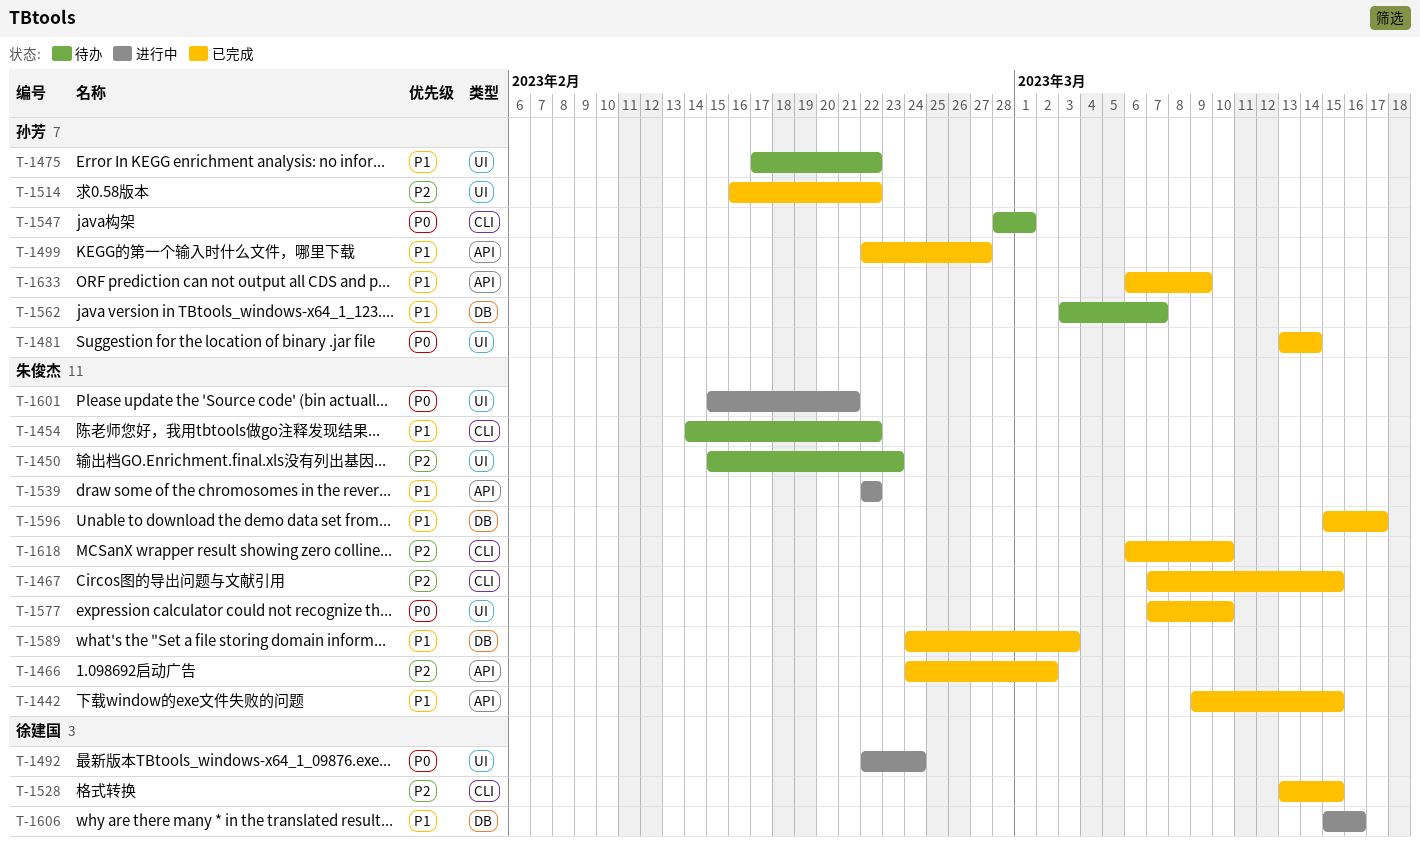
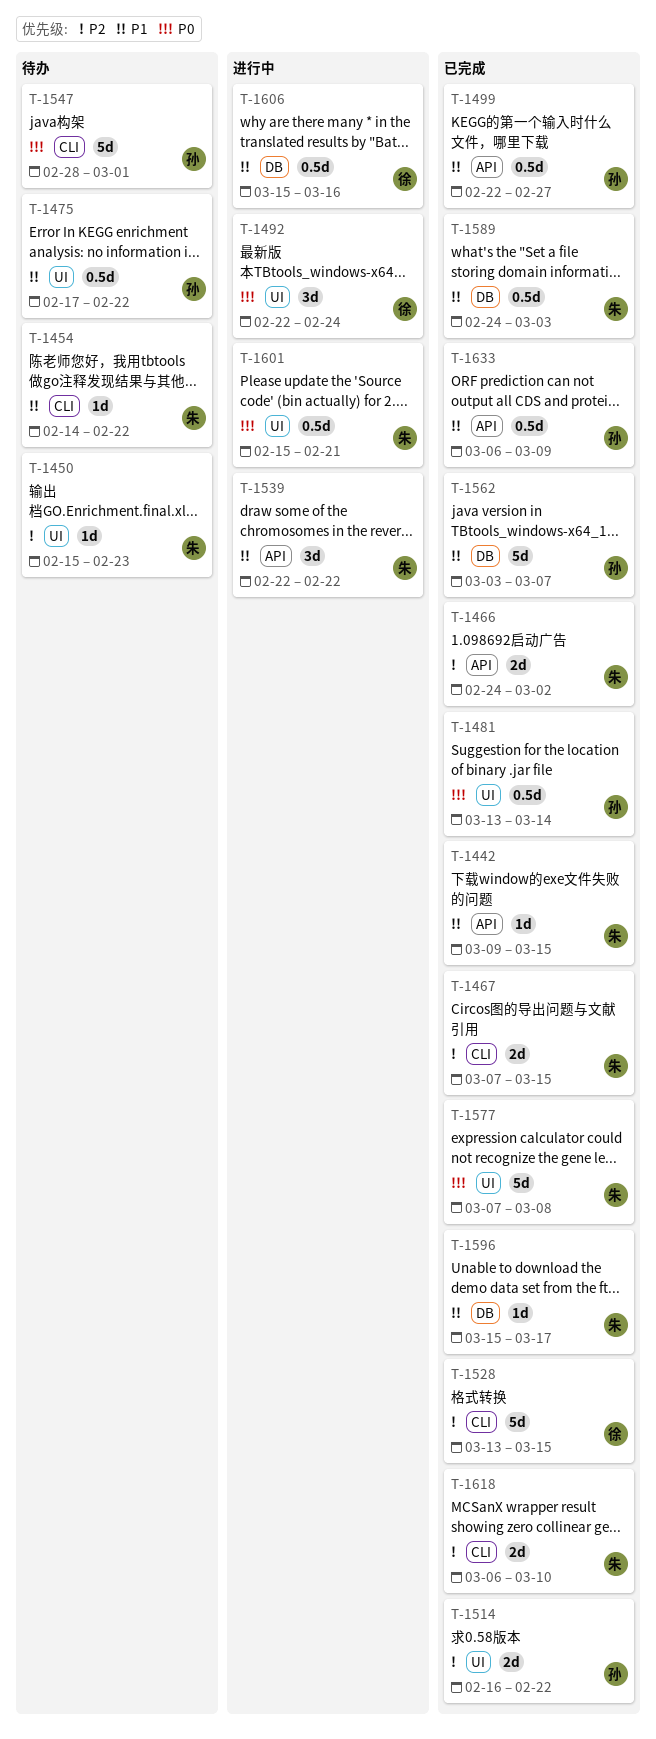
T-1562, status: 待办 -> 已完成
T-1577, due: Mar 10 -> Mar 8

